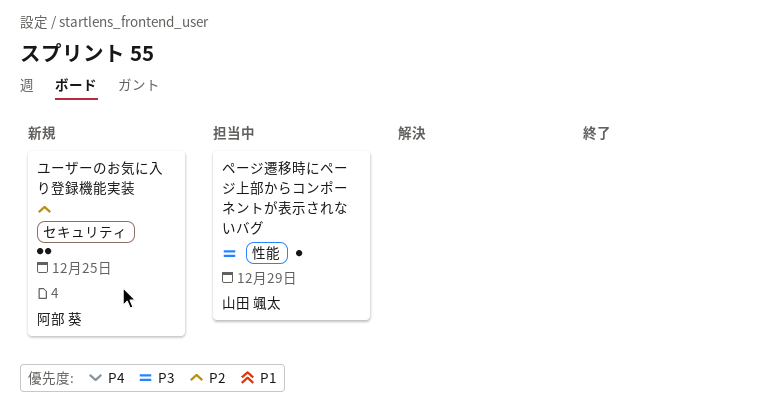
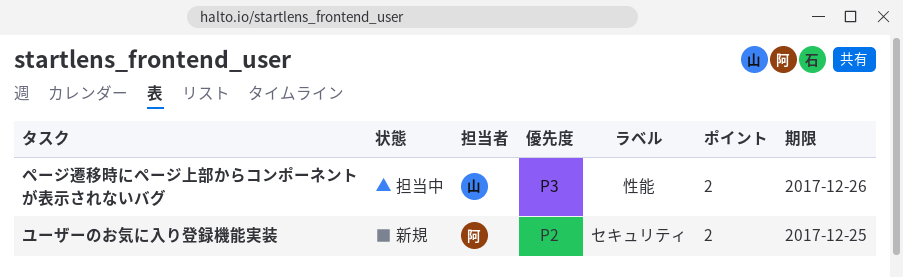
ページ遷移時にページ上部からコンポーネントが表示されないバグ, estimate: 1 -> 2
ページ遷移時にページ上部からコンポーネントが表示されないバグ, due: Dec 29 -> Dec 26

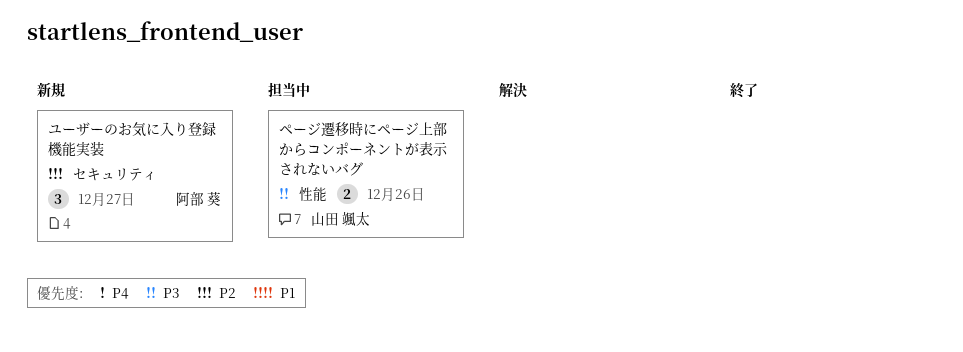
ユーザーのお気に入り登録機能実装, estimate: 2 -> 3
ユーザーのお気に入り登録機能実装, due: Dec 25 -> Dec 27

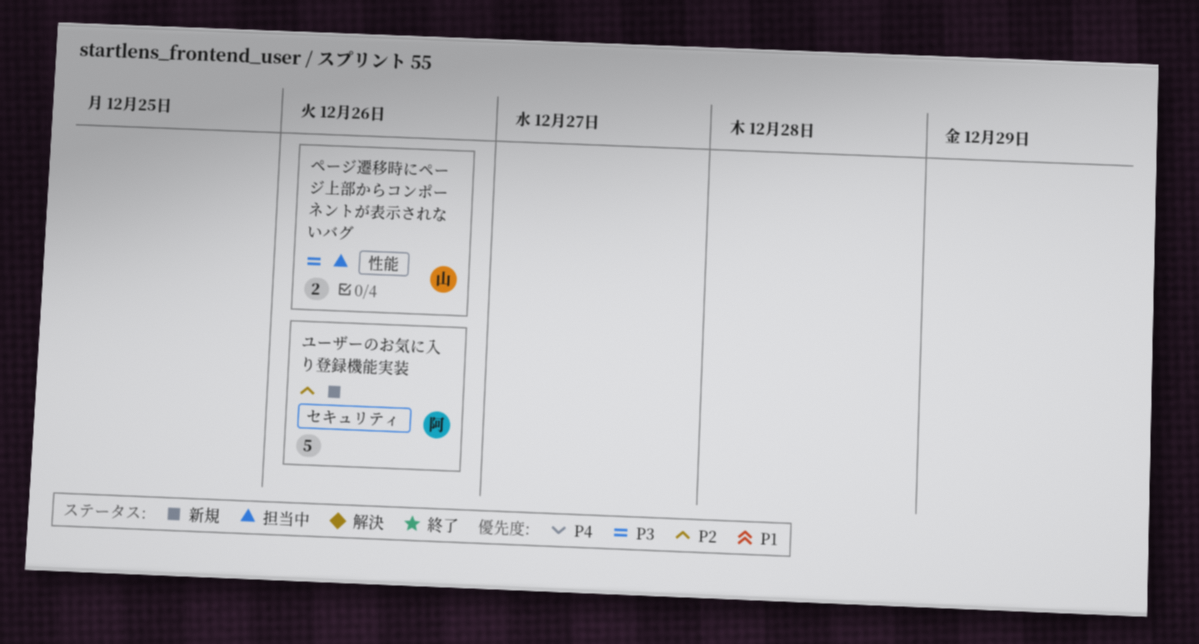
ユーザーのお気に入り登録機能実装, estimate: 3 -> 5
ユーザーのお気に入り登録機能実装, due: Dec 27 -> Dec 26

